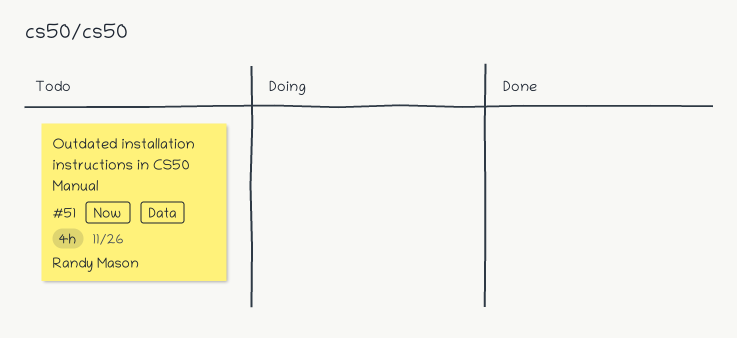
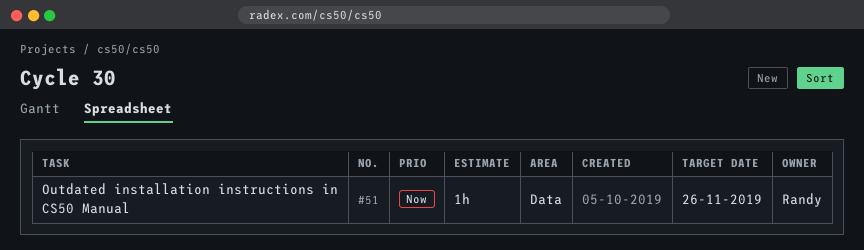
#51, estimate: 4h -> 1h

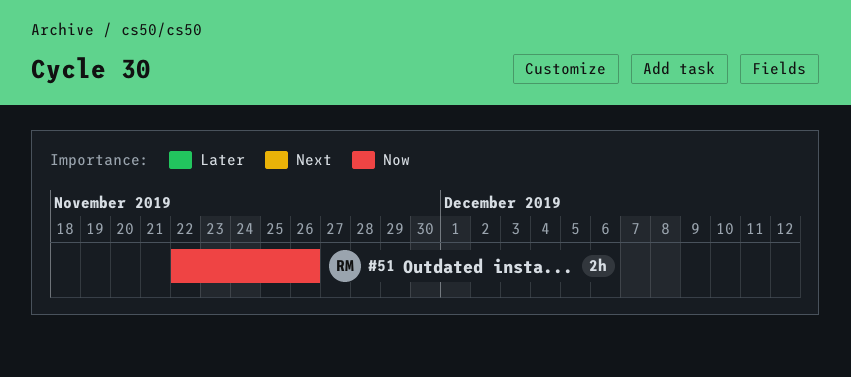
#51, estimate: 1h -> 2h

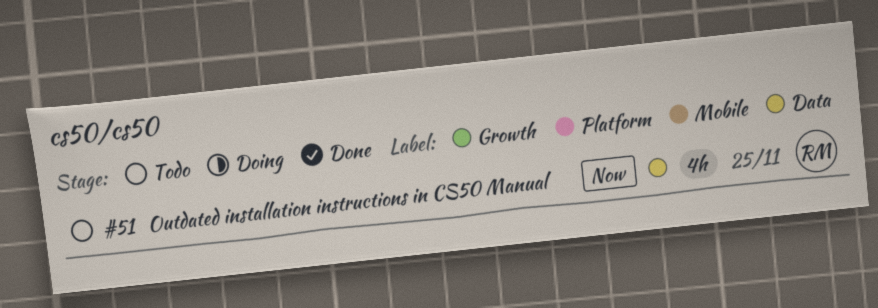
#51, estimate: 2h -> 4h
#51, due: Nov 26 -> Nov 25

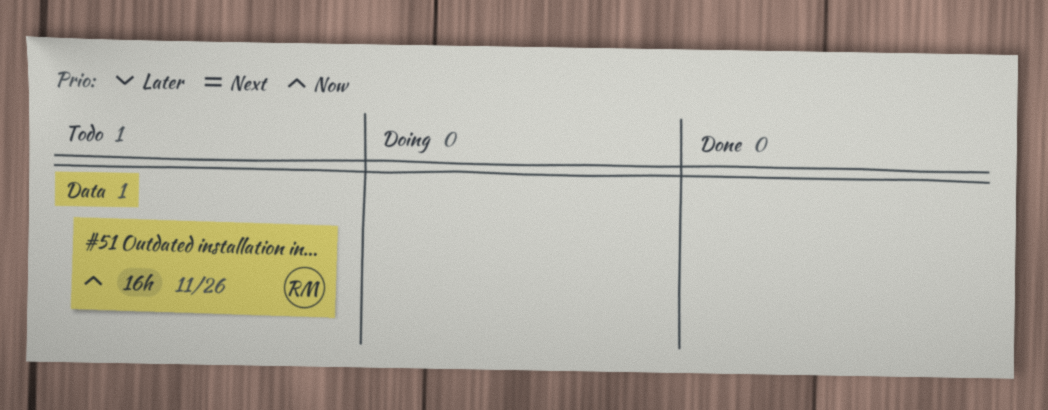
#51, estimate: 4h -> 16h
#51, due: Nov 25 -> Nov 26

